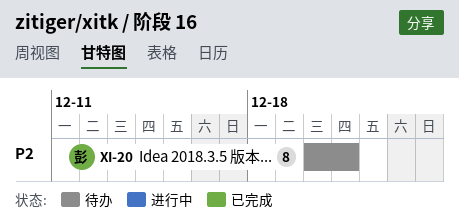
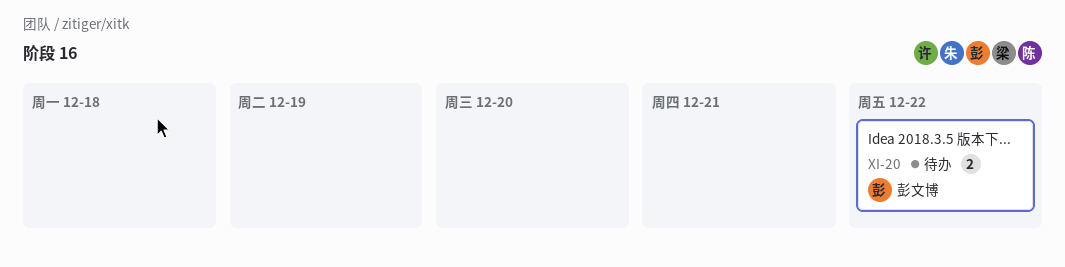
XI-20, estimate: 8 -> 2
XI-20, due: Dec 21 -> Dec 22

